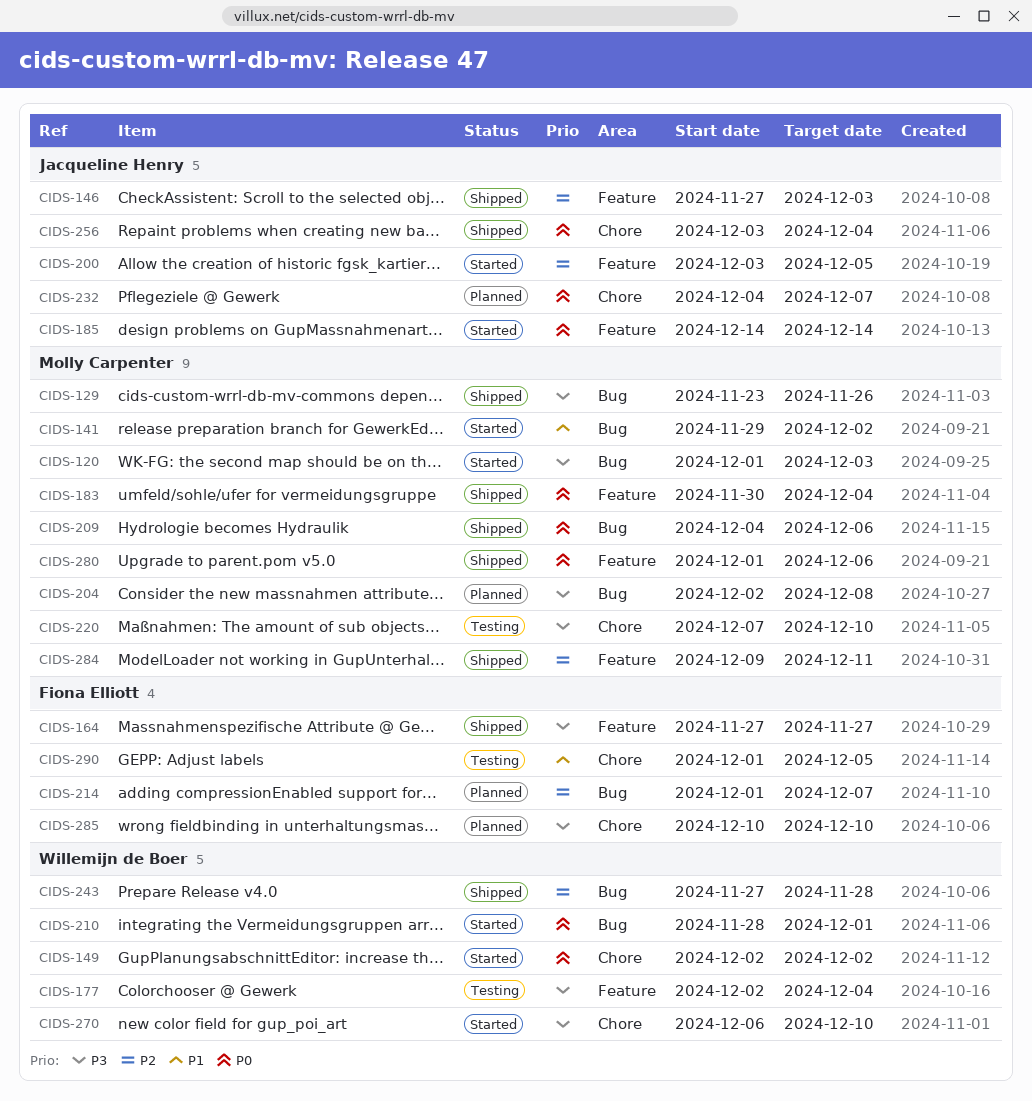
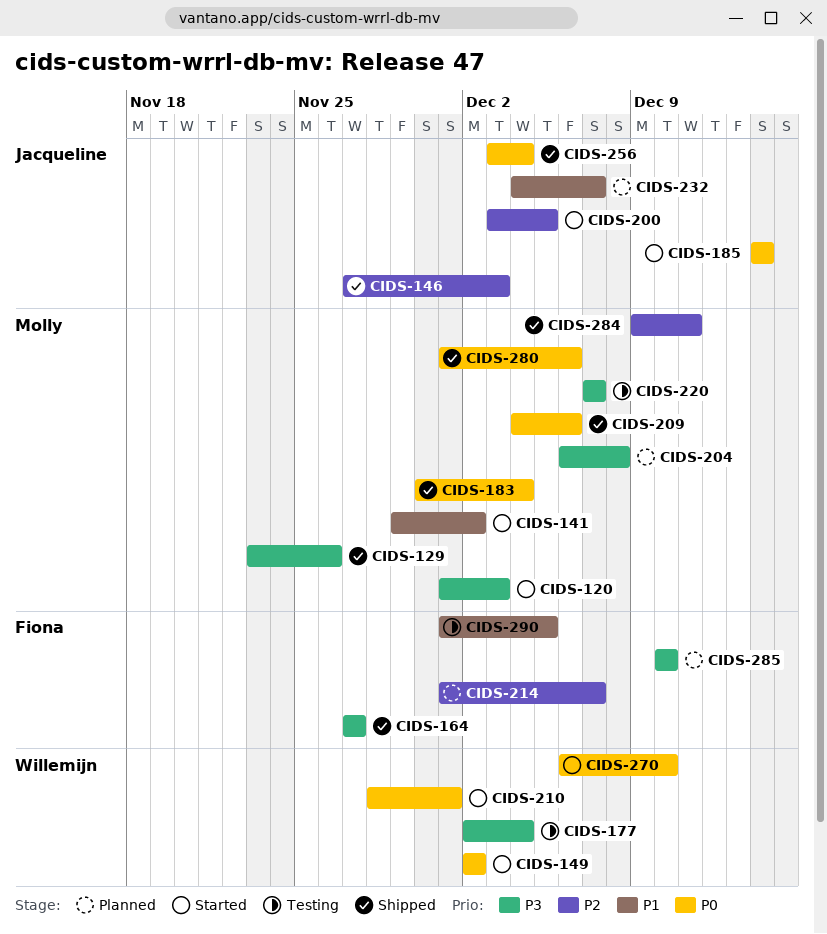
CIDS-204, start: Dec 2 -> Dec 6
CIDS-220, due: Dec 10 -> Dec 7
CIDS-232, priority: P0 -> P1
CIDS-243: present -> none
CIDS-270, priority: P3 -> P0

